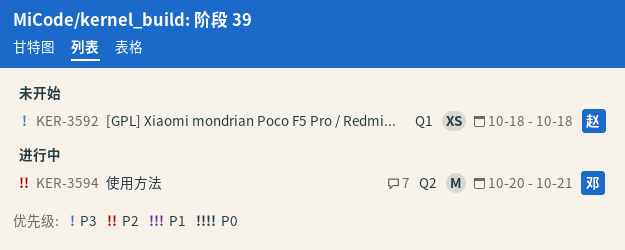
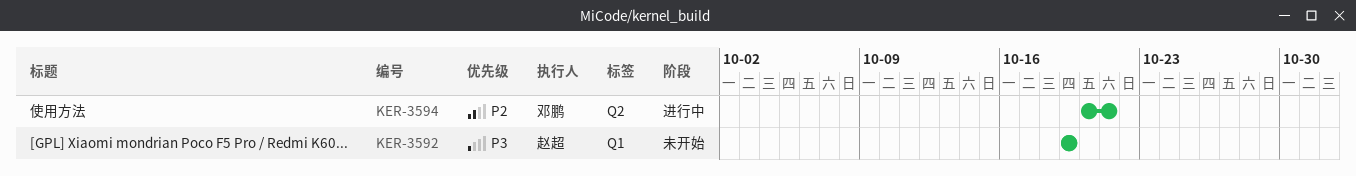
KER-3592, start: Oct 18 -> Oct 19
KER-3592, due: Oct 18 -> Oct 19

